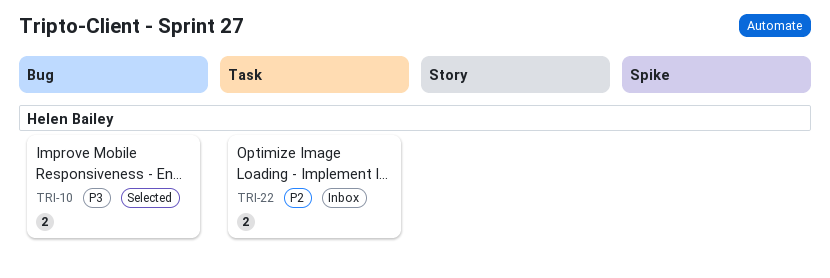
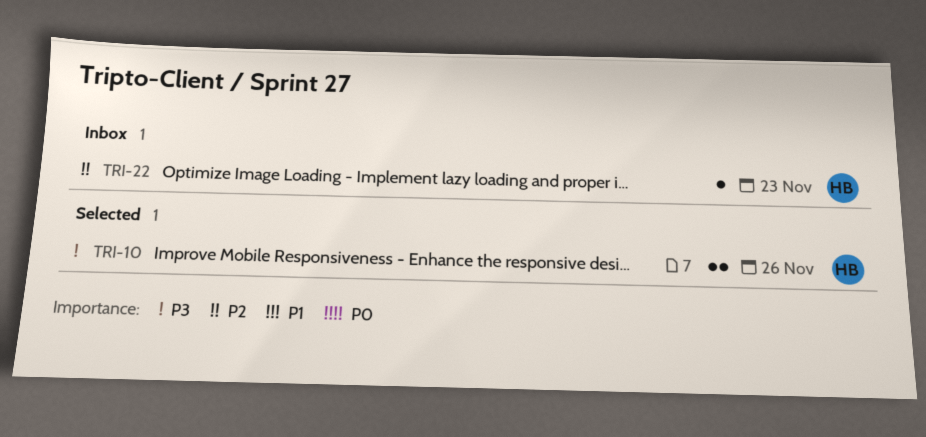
TRI-22, estimate: 2 -> 1

